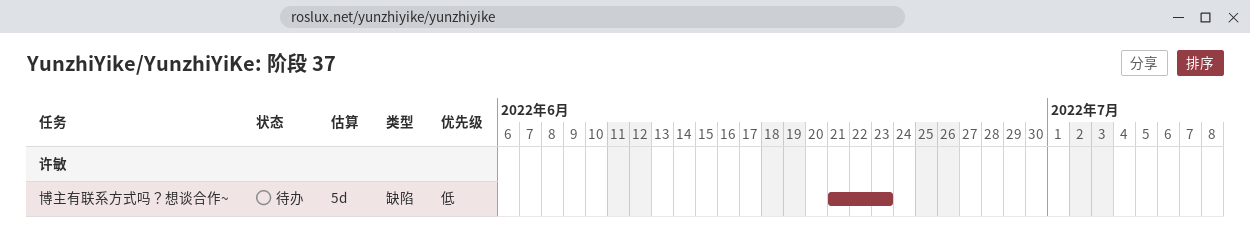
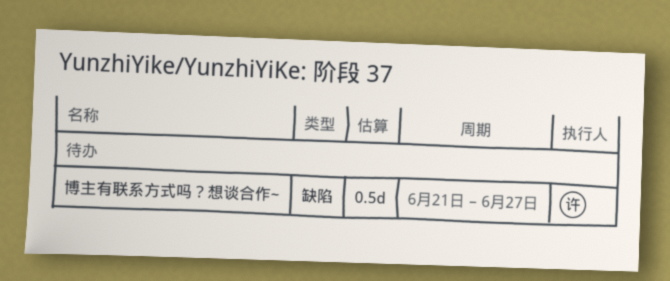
博主有联系方式吗？想谈合作~, estimate: 5d -> 0.5d
博主有联系方式吗？想谈合作~, due: Jun 23 -> Jun 27

